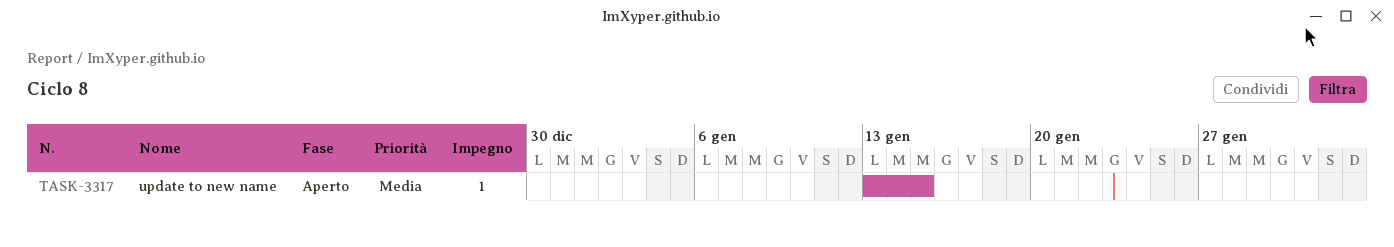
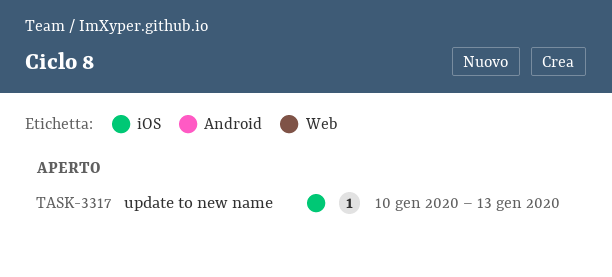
TASK-3317, start: Jan 13 -> Jan 10
TASK-3317, due: Jan 15 -> Jan 13

